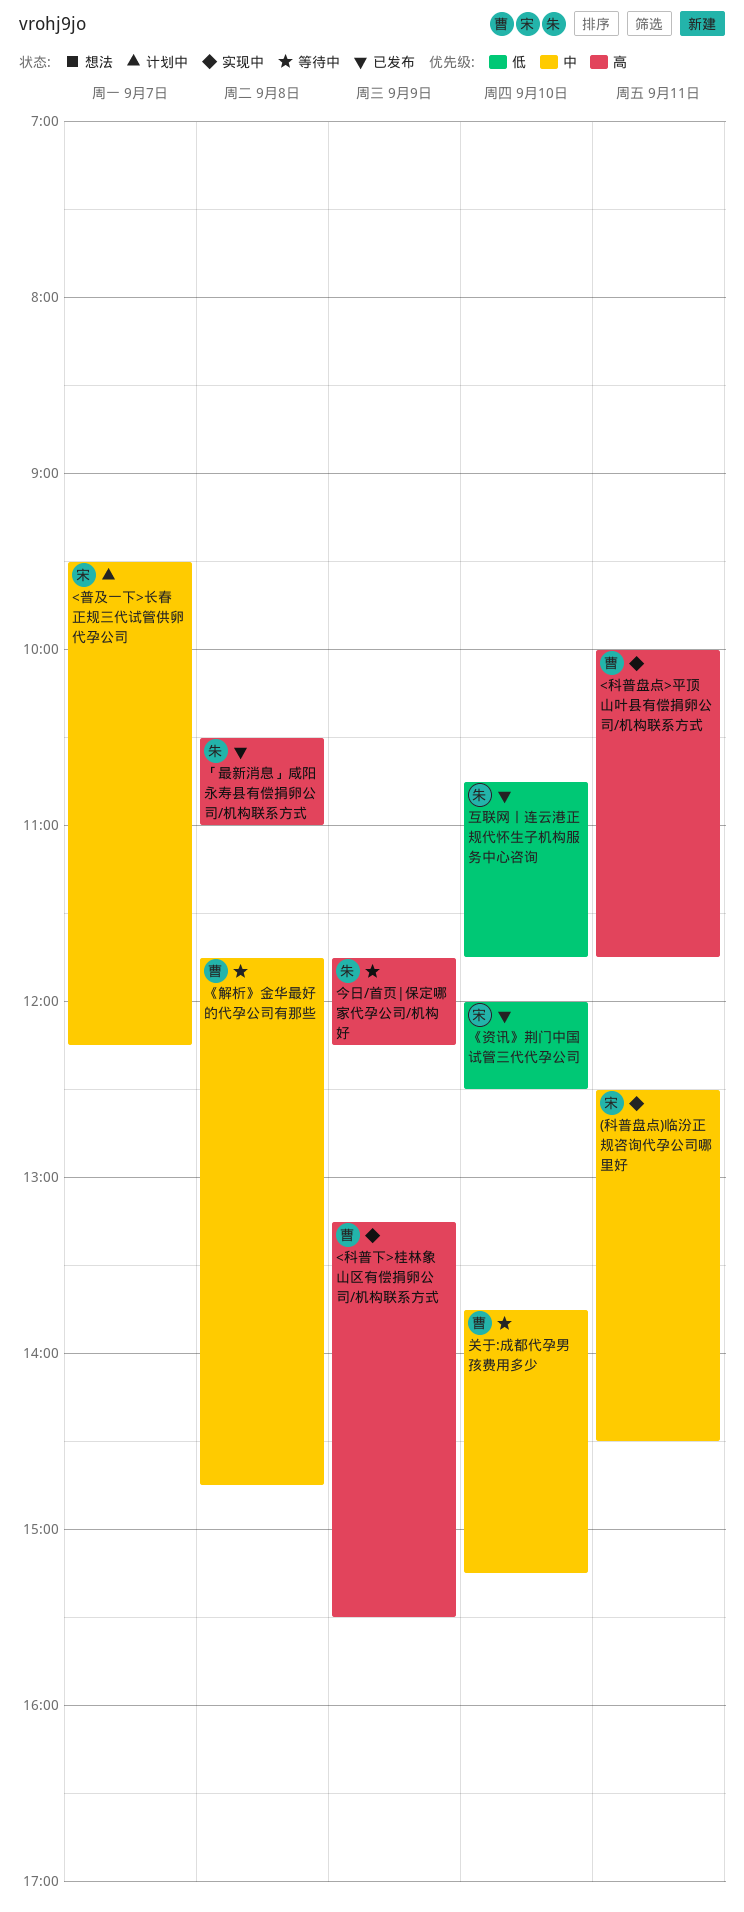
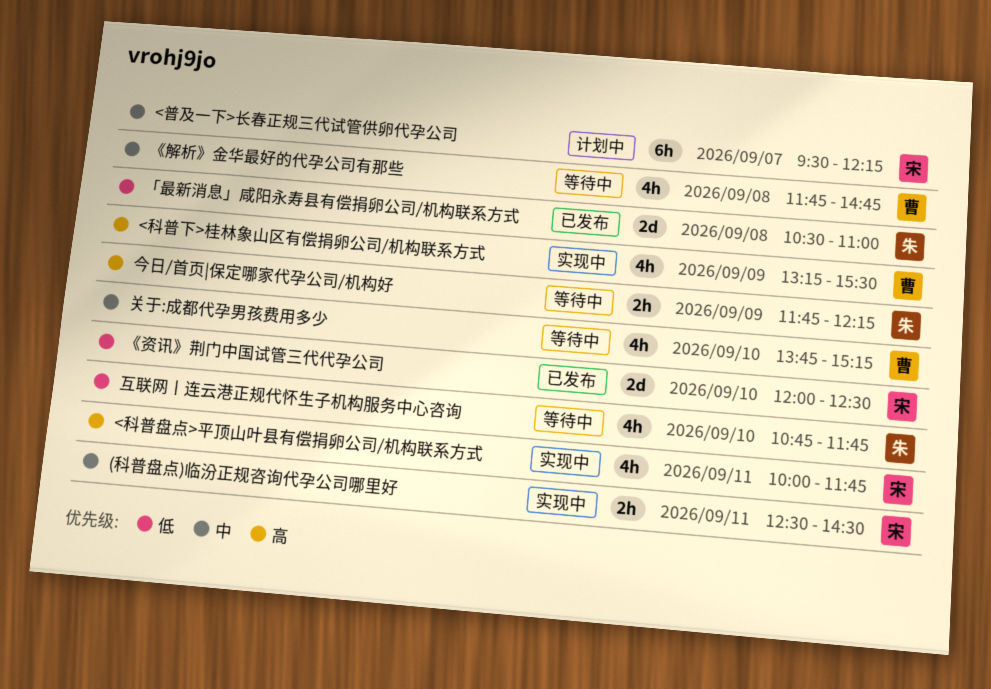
<科普盘点>平顶山叶县有偿捐卵公司/机构联系方式, owner: 曹 -> 宋
「最新消息」咸阳永寿县有偿捐卵公司/机构联系方式, priority: 高 -> 低
互联网丨连云港正规代怀生子机构服务中心咨询, status: 已发布 -> 等待中

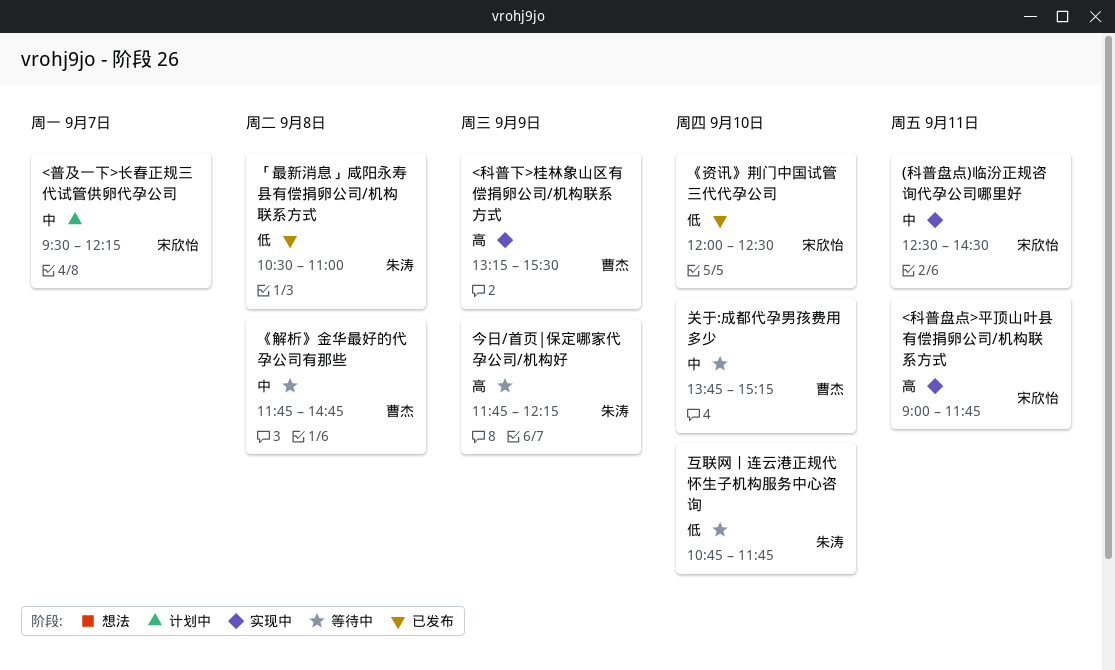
<科普盘点>平顶山叶县有偿捐卵公司/机构联系方式, begins: 10:00 -> 09:00

